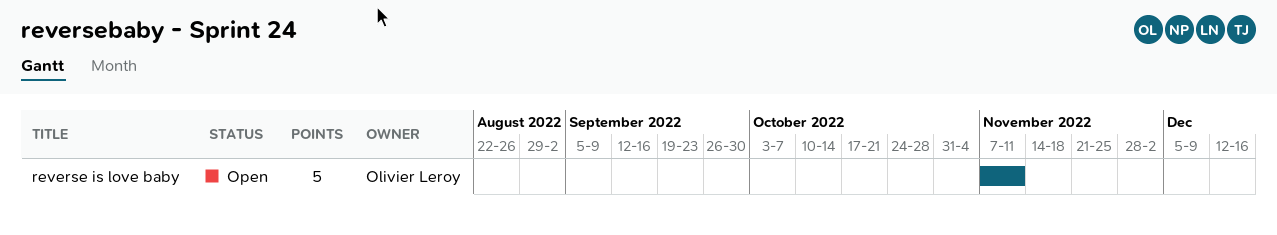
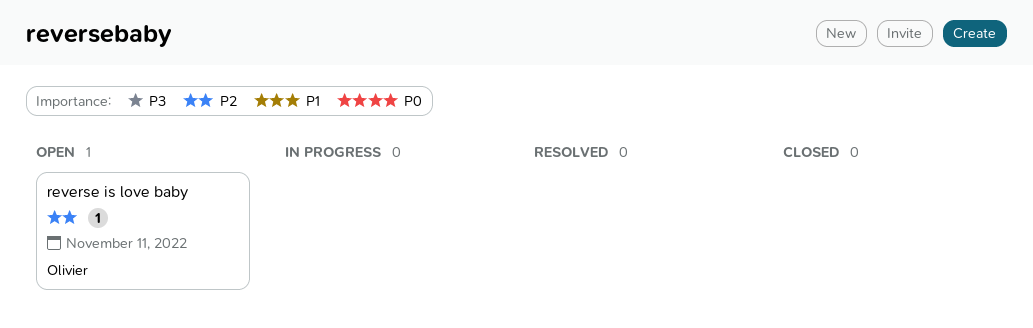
reverse is love baby, estimate: 5 -> 1

